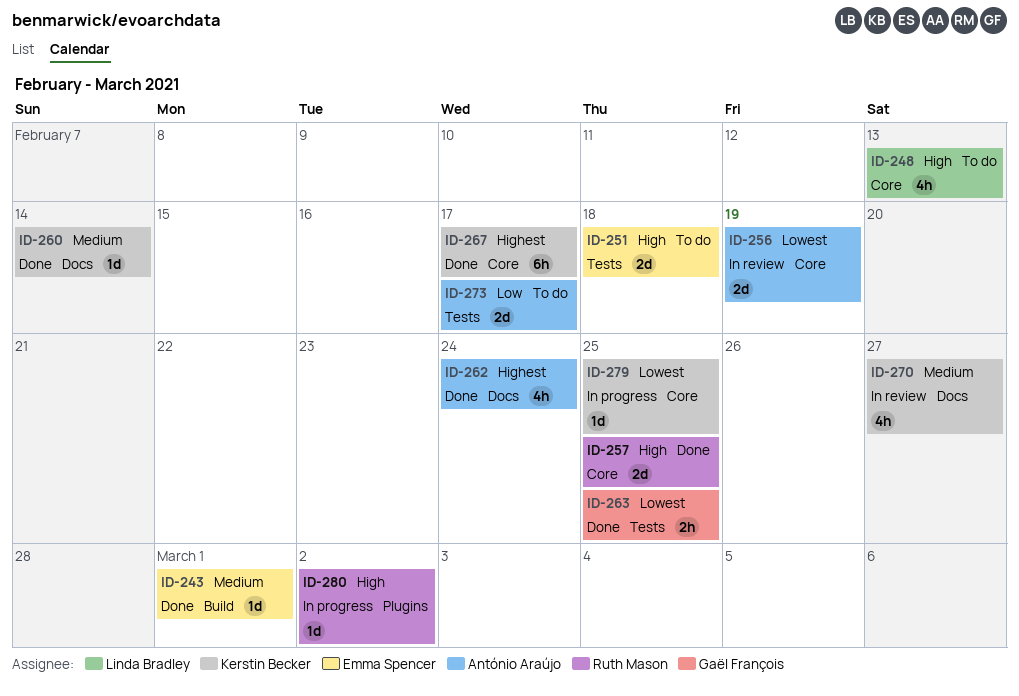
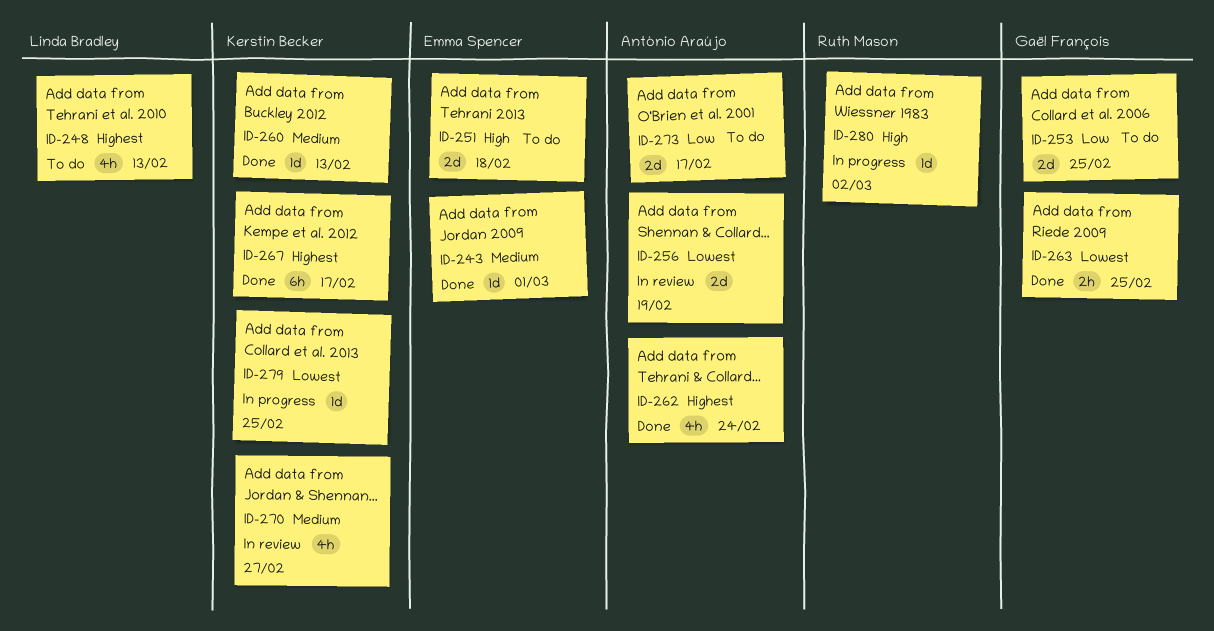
ID-248, priority: High -> Highest
ID-253: none -> present
ID-257: present -> none
ID-260, due: Feb 14 -> Feb 13

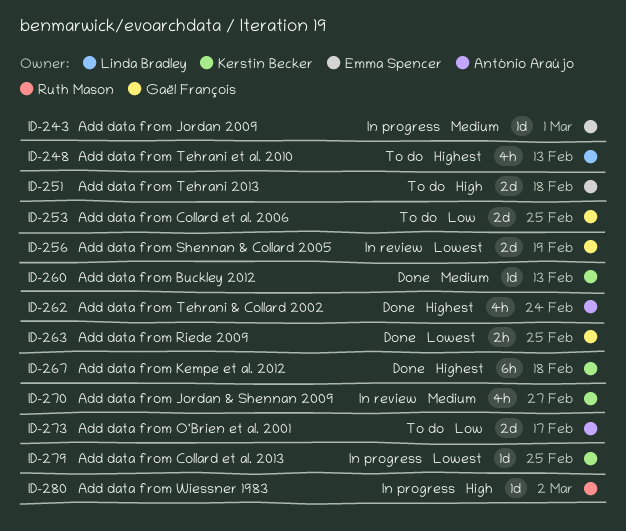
ID-243, status: Done -> In progress
ID-256, owner: António Araújo -> Gaël François
ID-267, due: Feb 17 -> Feb 18

